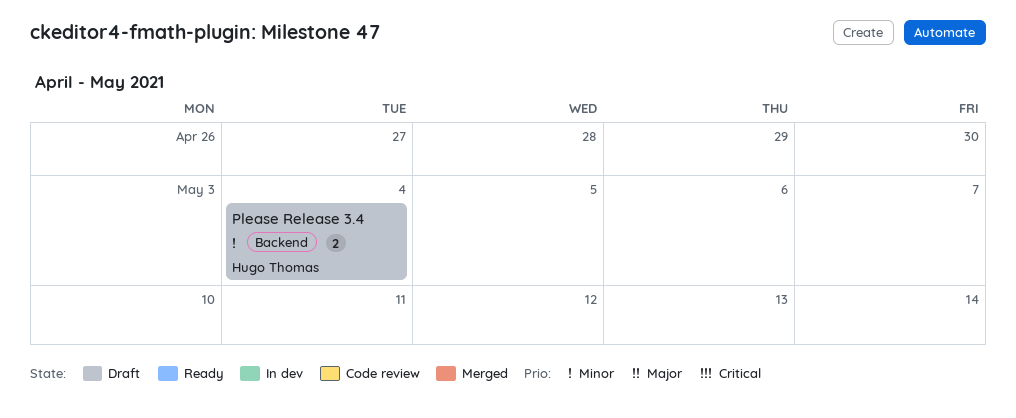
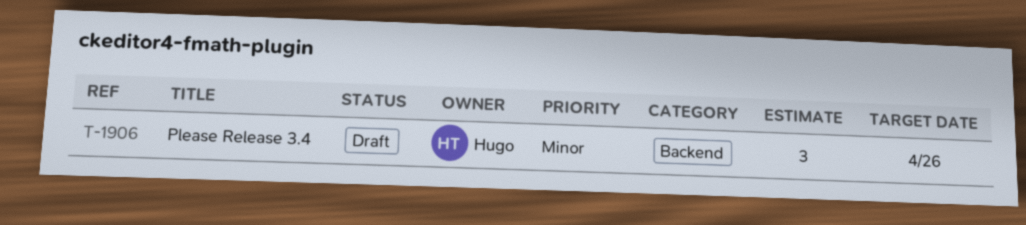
Please Release 3.4, estimate: 2 -> 3
Please Release 3.4, due: May 4 -> Apr 26

